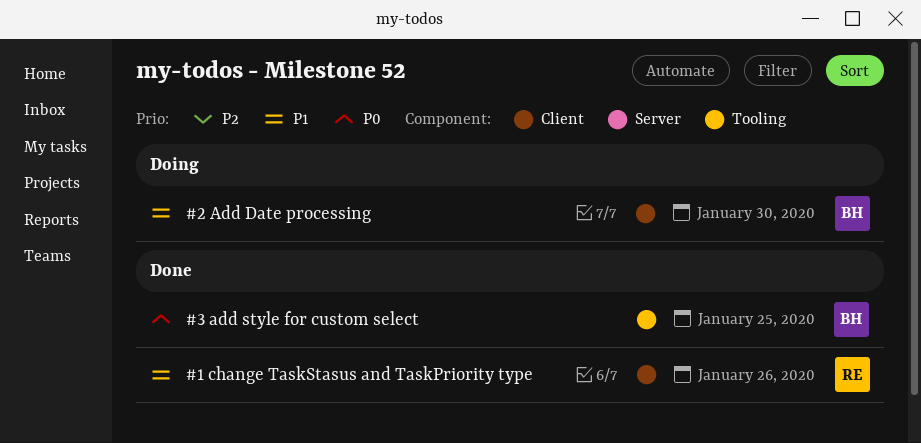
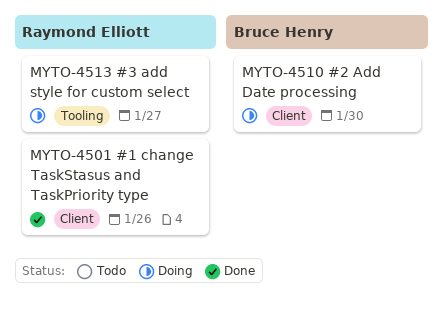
#3 add style for custom select, status: Done -> Doing
#3 add style for custom select, owner: Bruce Henry -> Raymond Elliott
#3 add style for custom select, due: Jan 25 -> Jan 27

